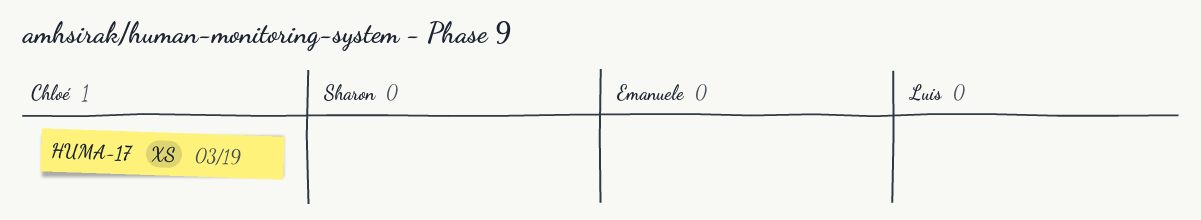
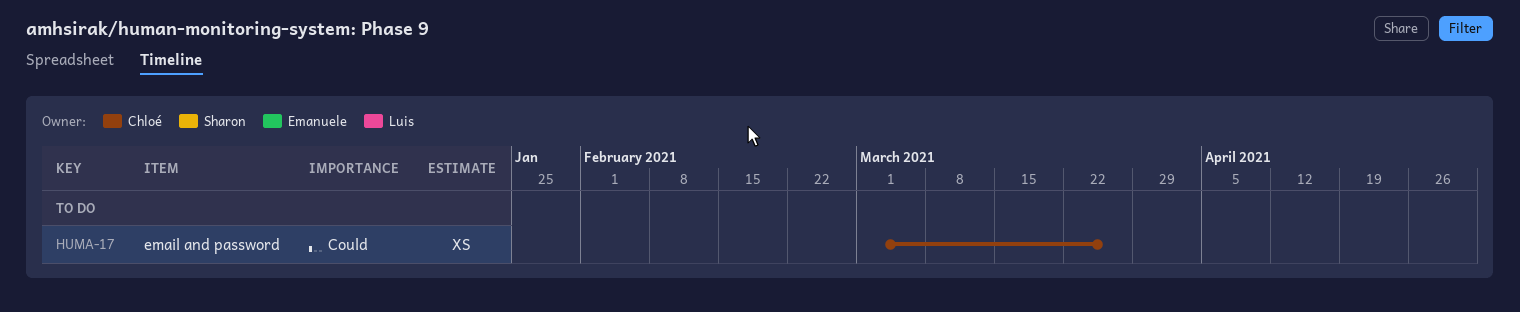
HUMA-17, due: Mar 19 -> Mar 26

